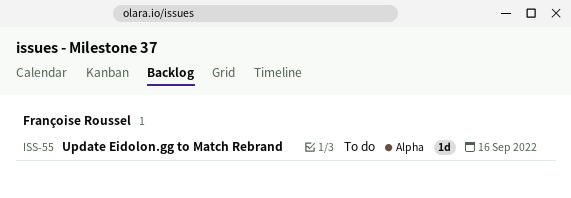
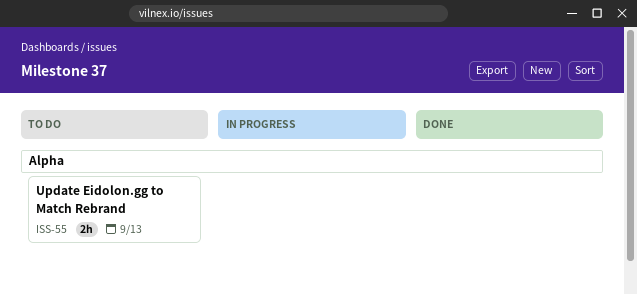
ISS-55, estimate: 1d -> 2h
ISS-55, due: Sep 16 -> Sep 13

